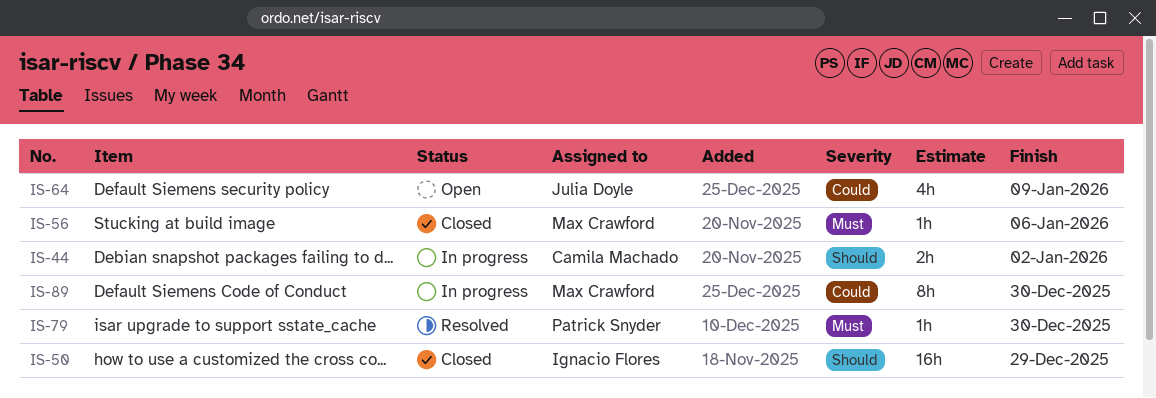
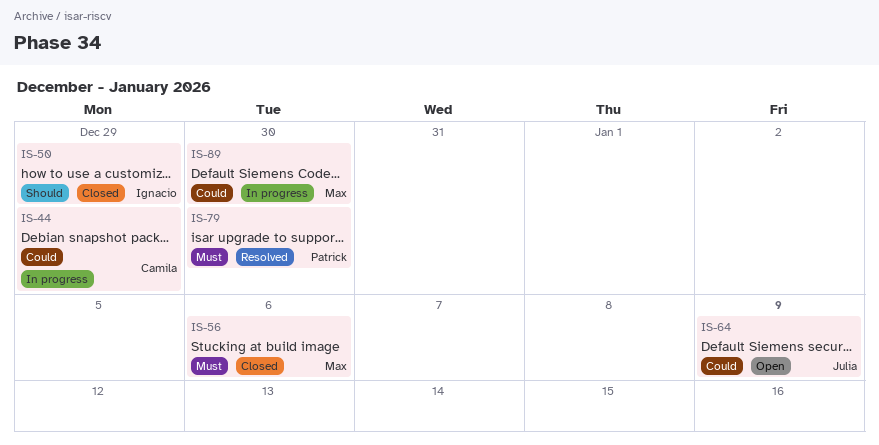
IS-44, priority: Should -> Could
IS-44, due: Jan 2 -> Dec 29

